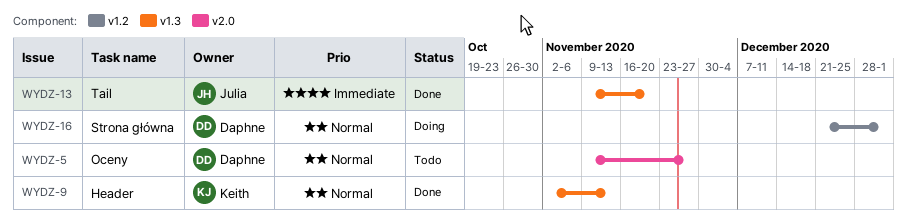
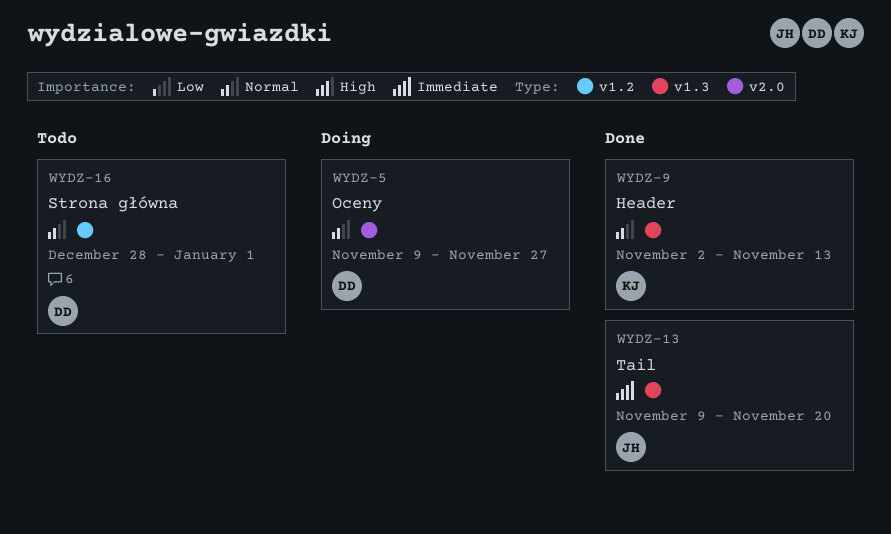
WYDZ-5, status: Todo -> Doing
WYDZ-16, status: Doing -> Todo
WYDZ-16, start: Dec 21 -> Dec 28

